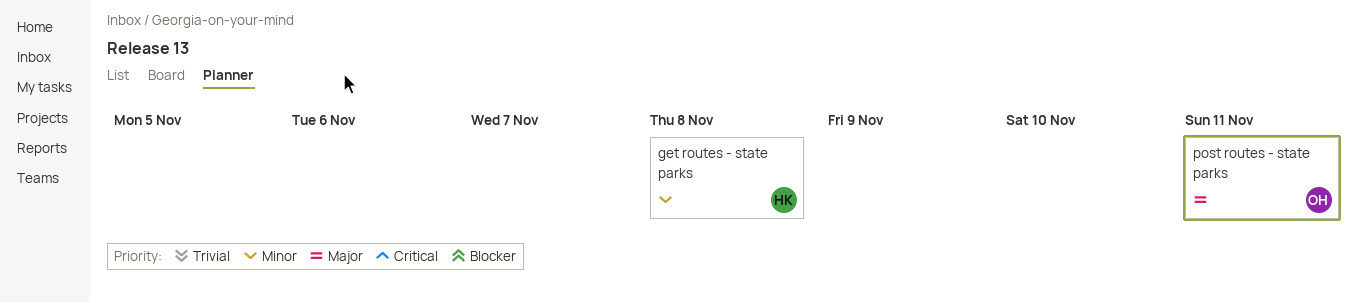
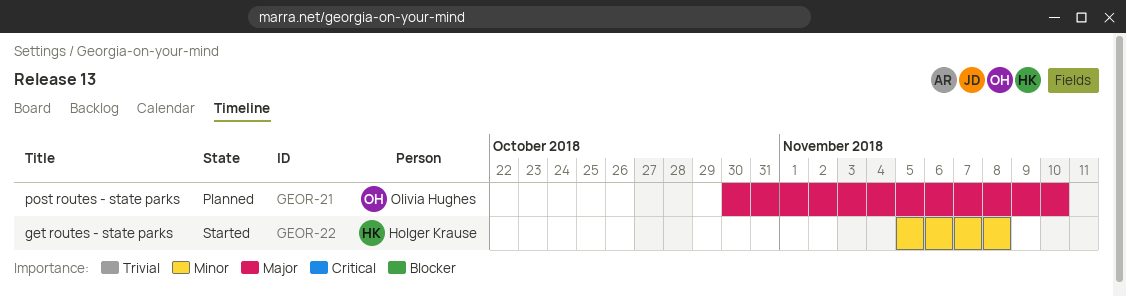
post routes - state parks, due: Nov 11 -> Nov 10

